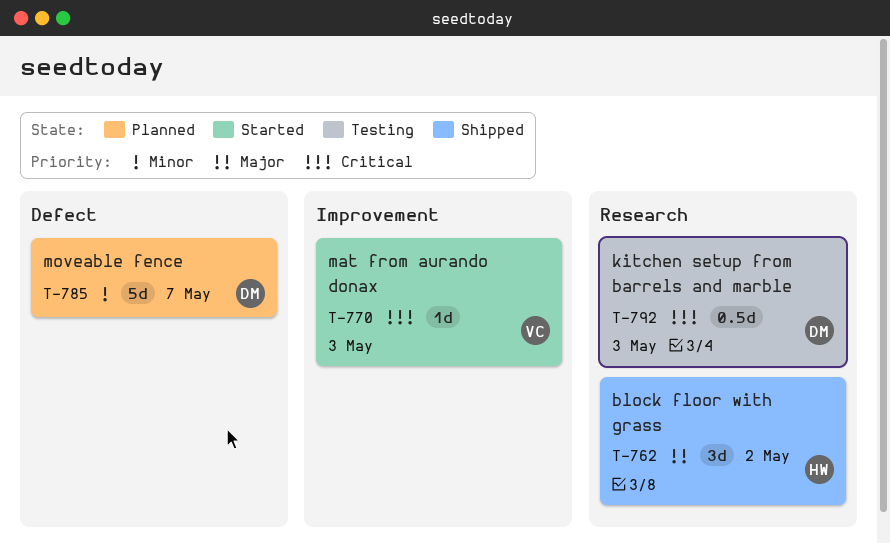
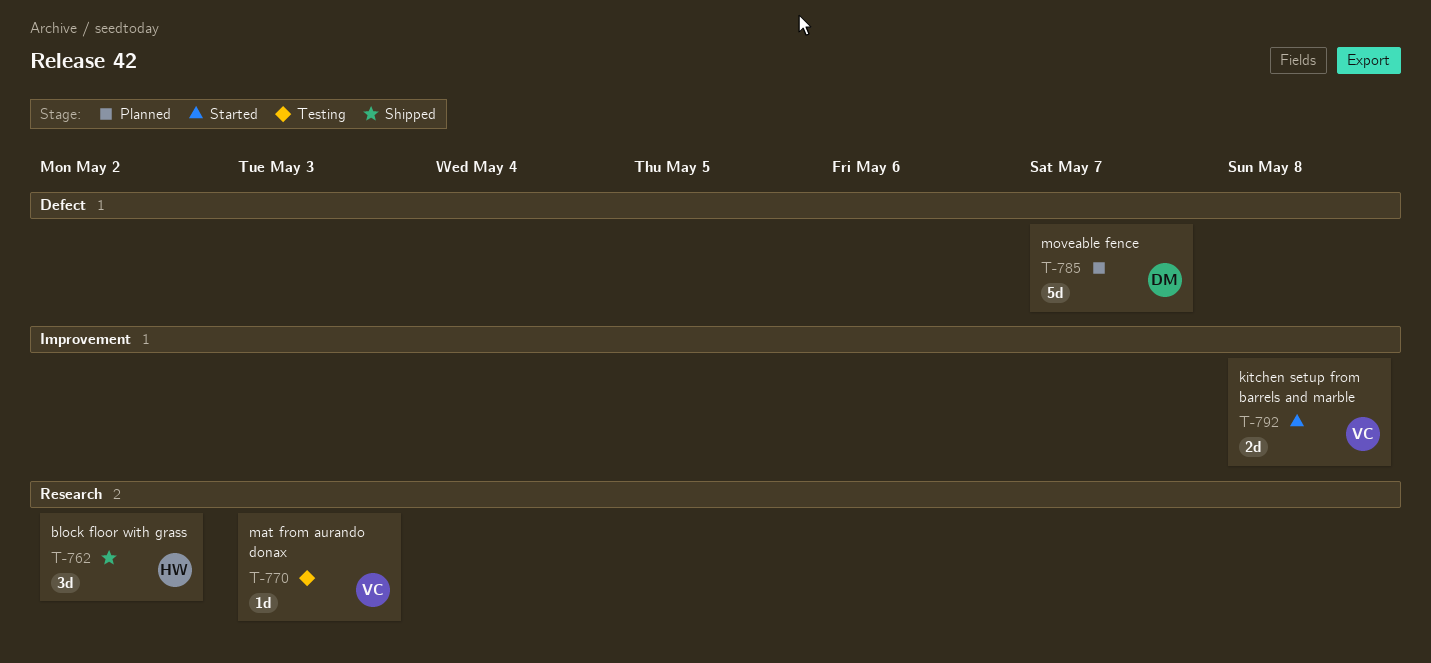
T-770, status: Started -> Testing
T-770, label: Improvement -> Research
T-792, status: Testing -> Started
T-792, owner: DM -> VC
T-792, label: Research -> Improvement
T-792, estimate: 0.5d -> 2d
T-792, due: May 3 -> May 8

